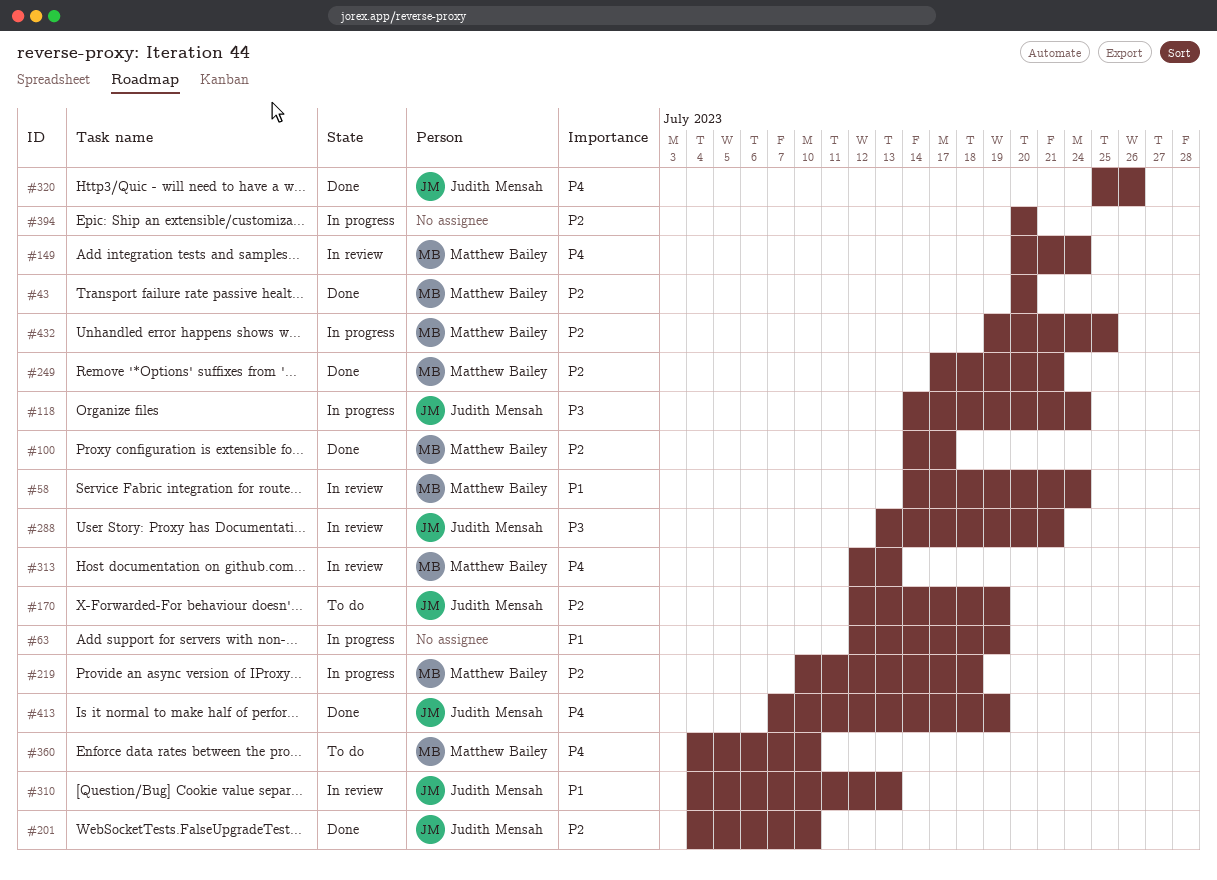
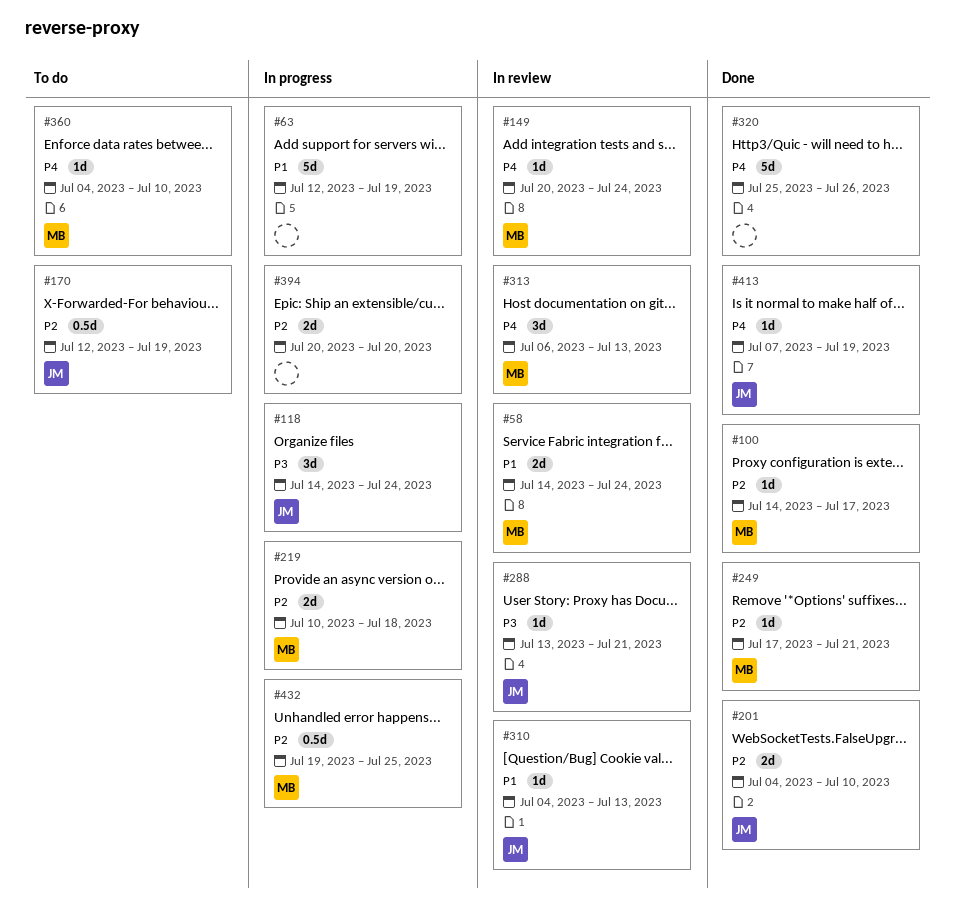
#43: present -> none
#313, start: Jul 12 -> Jul 6
#320, owner: Judith Mensah -> none

